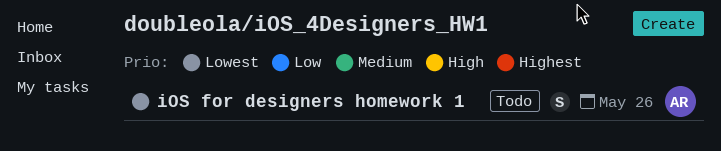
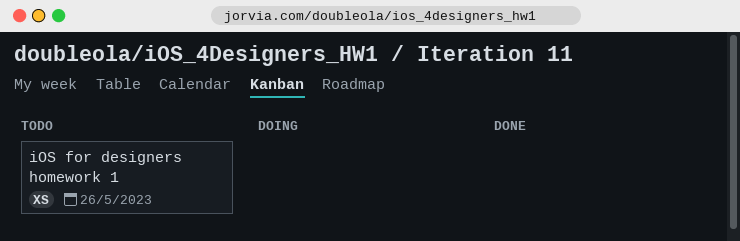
iOS for designers homework 1, estimate: S -> XS

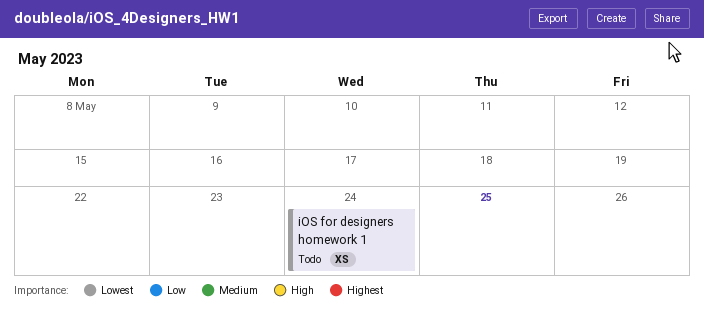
iOS for designers homework 1, due: May 26 -> May 24

